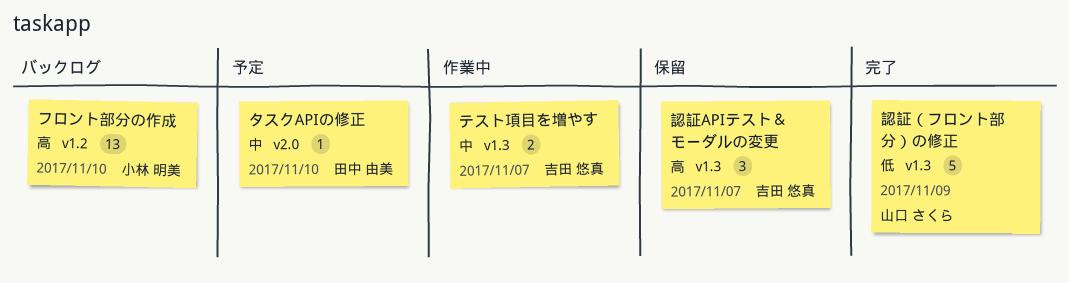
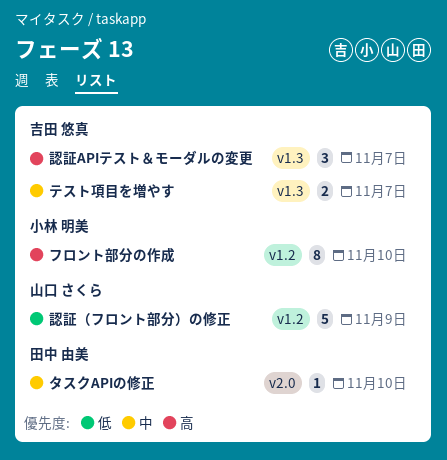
フロント部分の作成, estimate: 13 -> 8
認証（フロント部分）の修正, label: v1.3 -> v1.2

